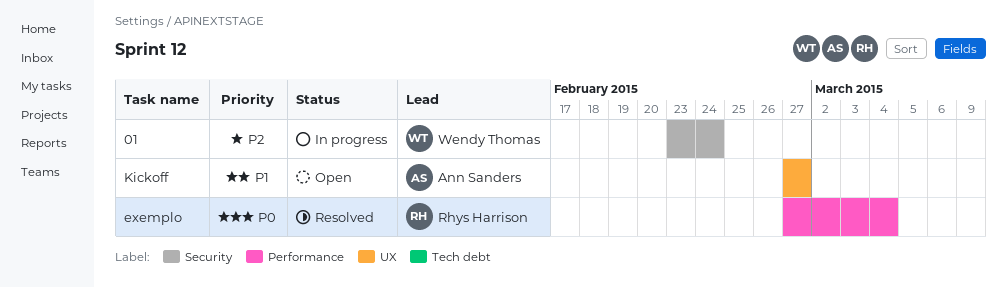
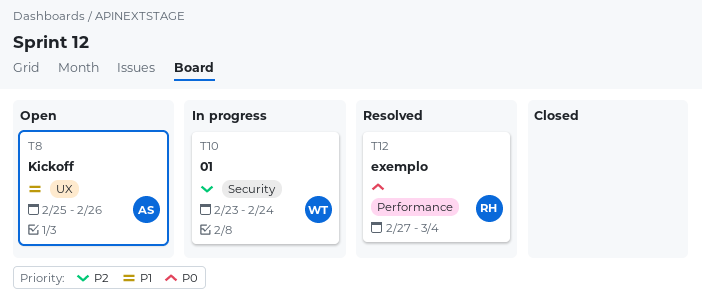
Kickoff, start: Feb 27 -> Feb 25
Kickoff, due: Feb 27 -> Feb 26

